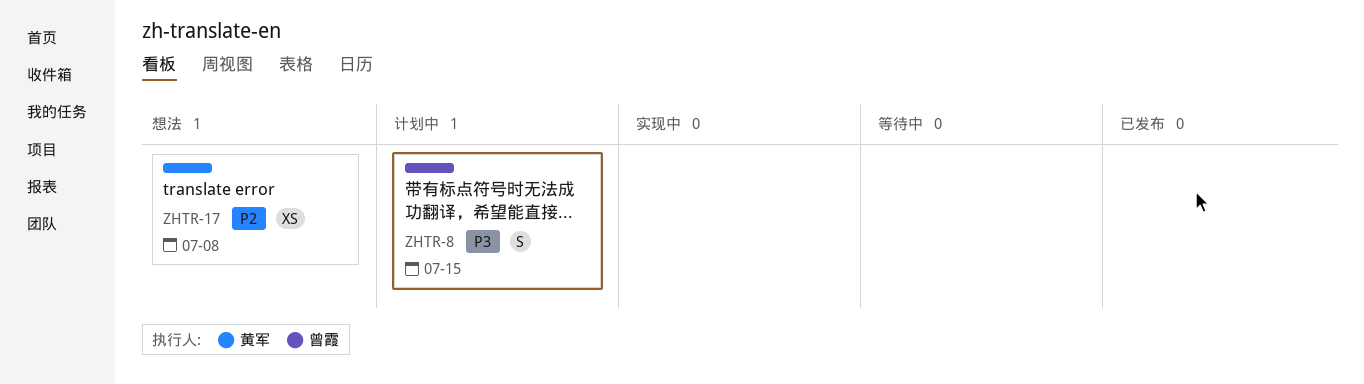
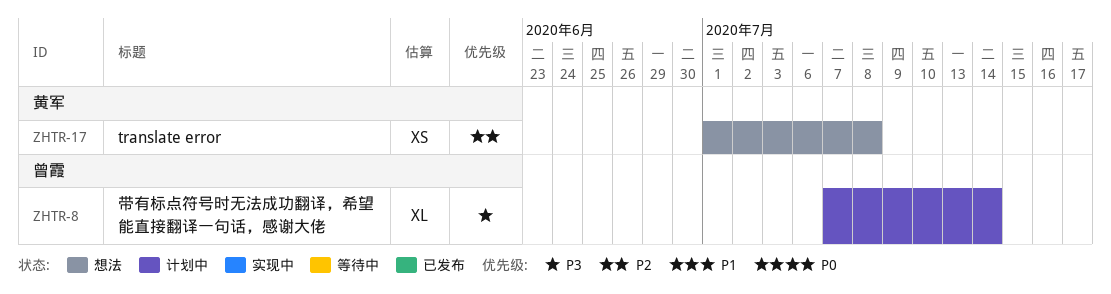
ZHTR-8, estimate: S -> XL
ZHTR-8, due: Jul 15 -> Jul 14

